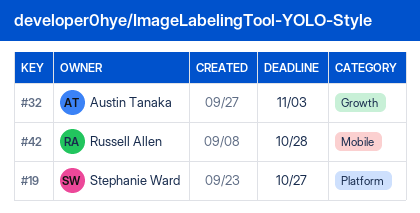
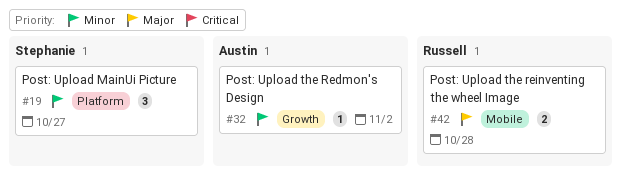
#32, due: Nov 3 -> Nov 2

